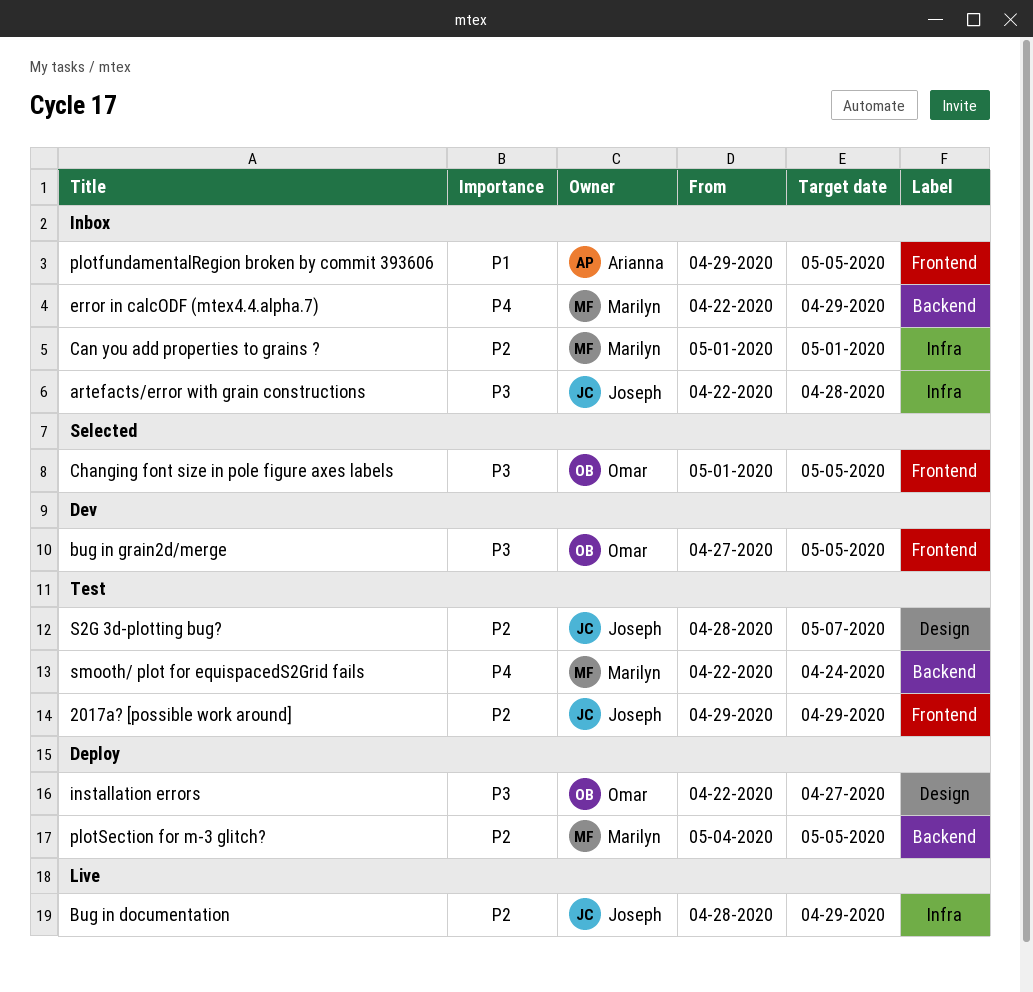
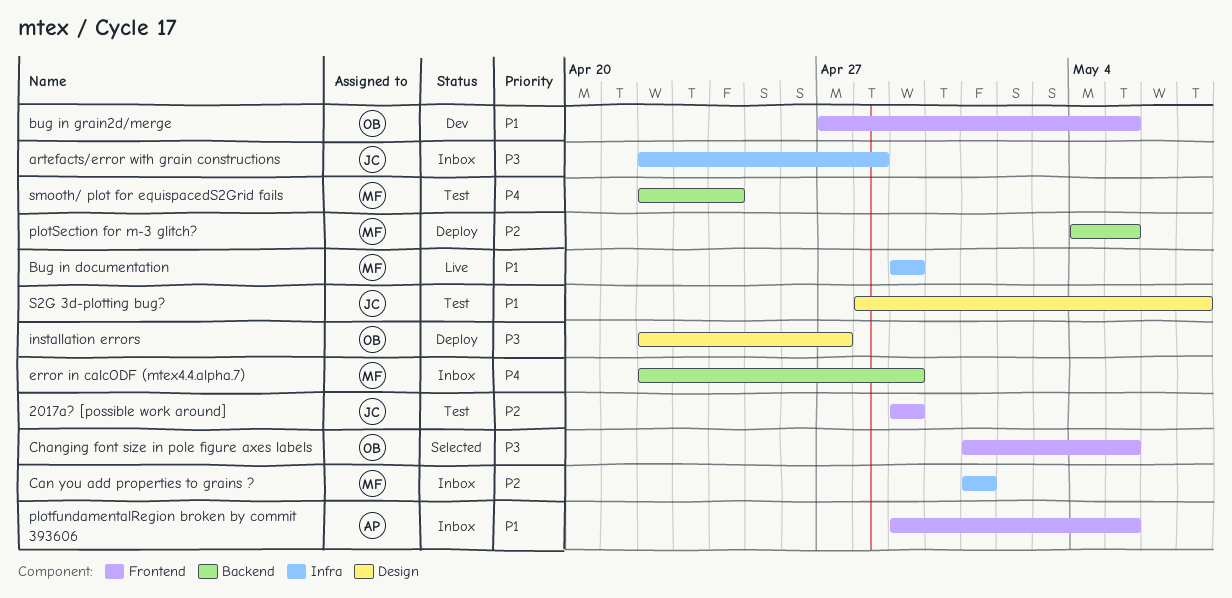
Bug in documentation, owner: Joseph -> Marilyn
Bug in documentation, priority: P2 -> P1
Bug in documentation, start: Apr 28 -> Apr 29
bug in grain2d/merge, priority: P3 -> P1
S2G 3d-plotting bug?, priority: P2 -> P1

